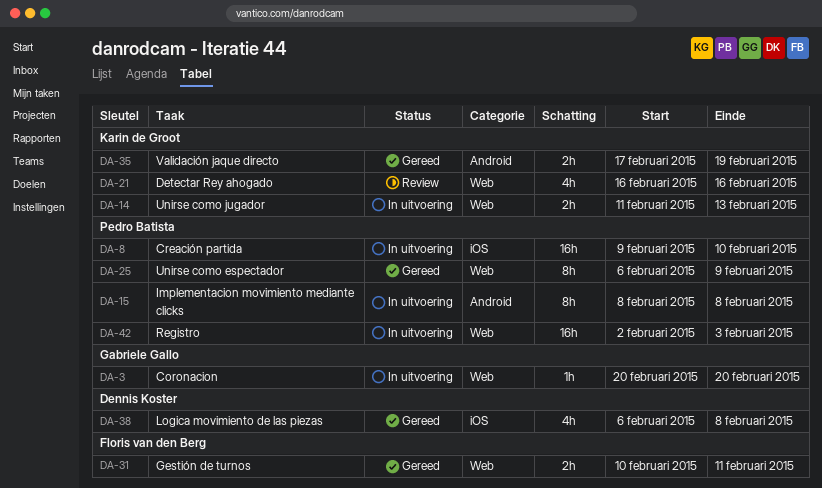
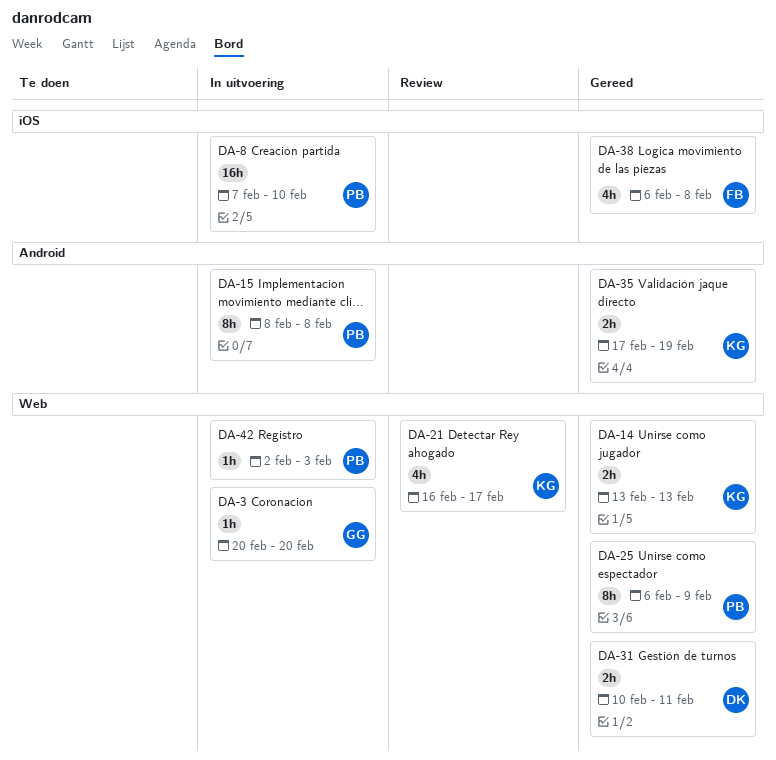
DA-8, start: Feb 9 -> Feb 7
DA-14, status: In uitvoering -> Gereed
DA-14, start: Feb 11 -> Feb 13
DA-21, due: Feb 16 -> Feb 17
DA-31, owner: Floris van den Berg -> Dennis Koster
DA-38, owner: Dennis Koster -> Floris van den Berg
DA-42, estimate: 16h -> 1h

